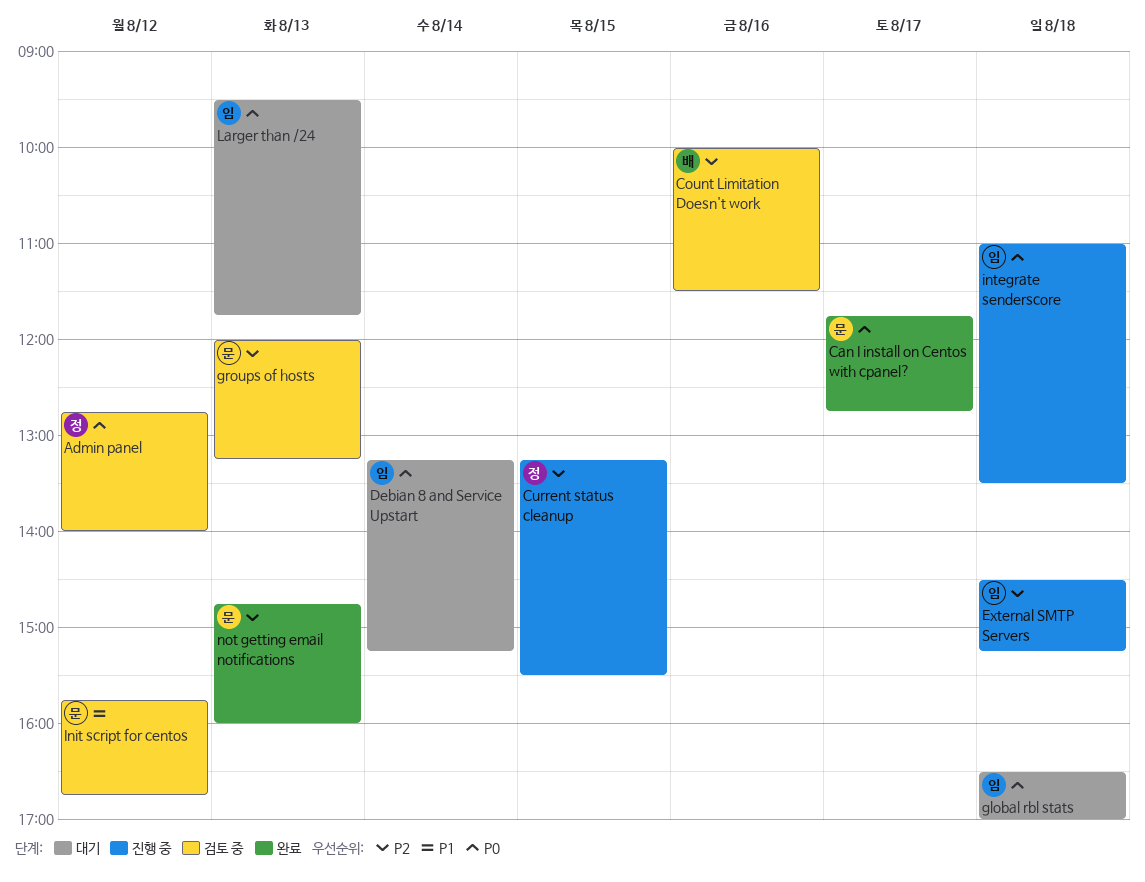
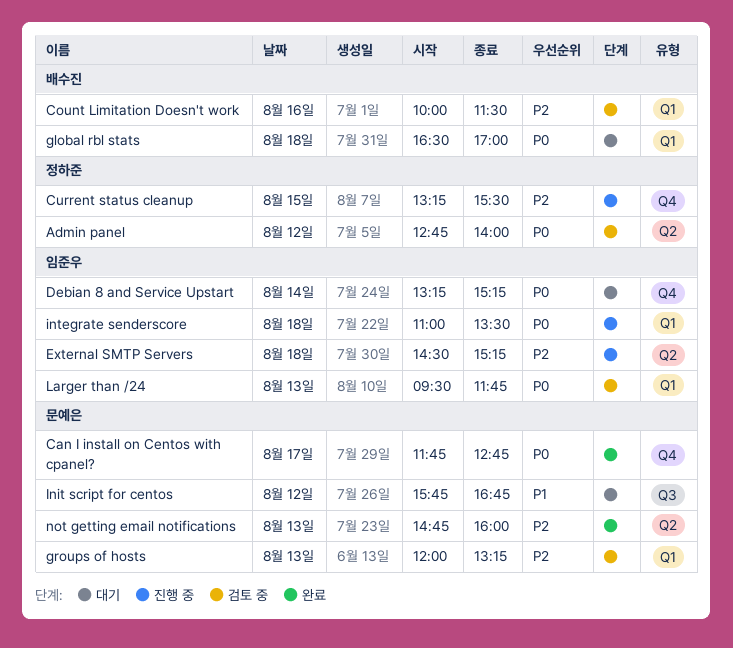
global rbl stats, owner: 임준우 -> 배수진
Init script for centos, status: 검토 중 -> 대기
Larger than /24, status: 대기 -> 검토 중

